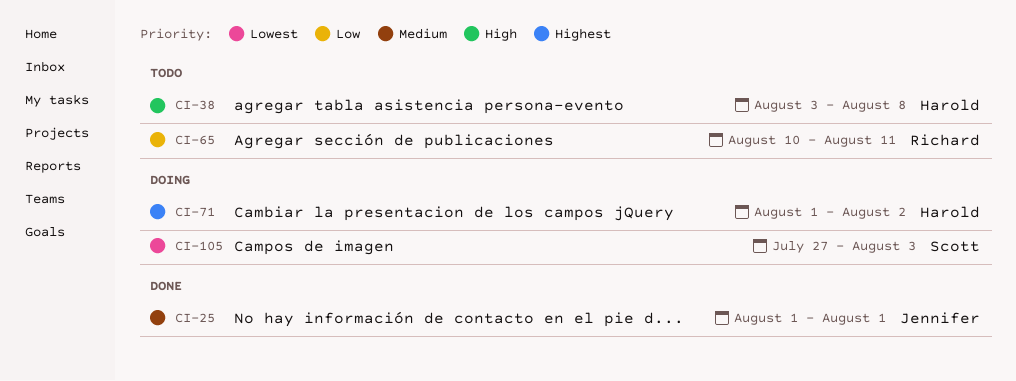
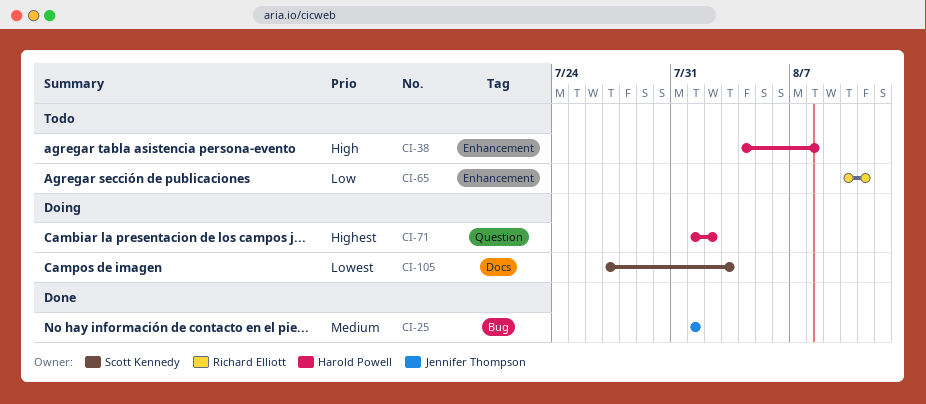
CI-38, start: Aug 3 -> Aug 4

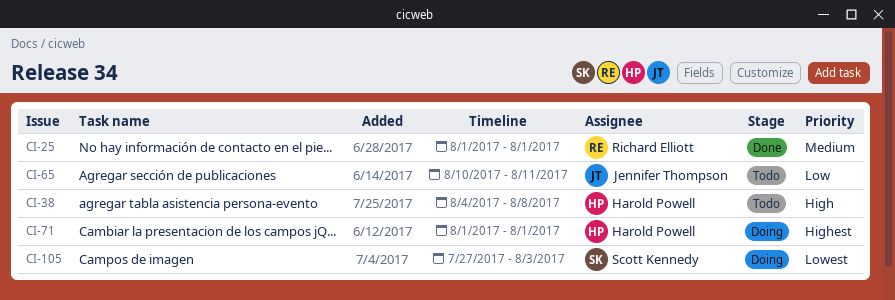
CI-25, owner: Jennifer Thompson -> Richard Elliott
CI-65, owner: Richard Elliott -> Jennifer Thompson
CI-71, due: Aug 2 -> Aug 1

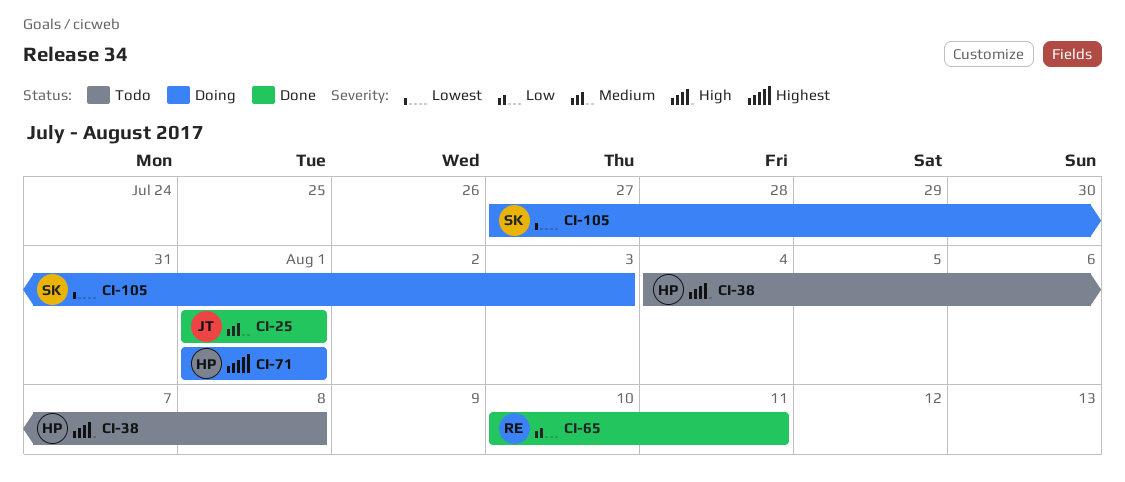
CI-25, owner: Richard Elliott -> Jennifer Thompson
CI-65, status: Todo -> Done
CI-65, owner: Jennifer Thompson -> Richard Elliott

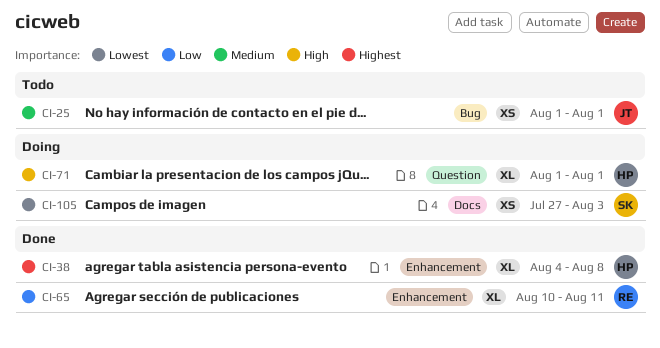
CI-25, status: Done -> Todo
CI-38, status: Todo -> Done
CI-38, priority: High -> Highest
CI-71, priority: Highest -> High

